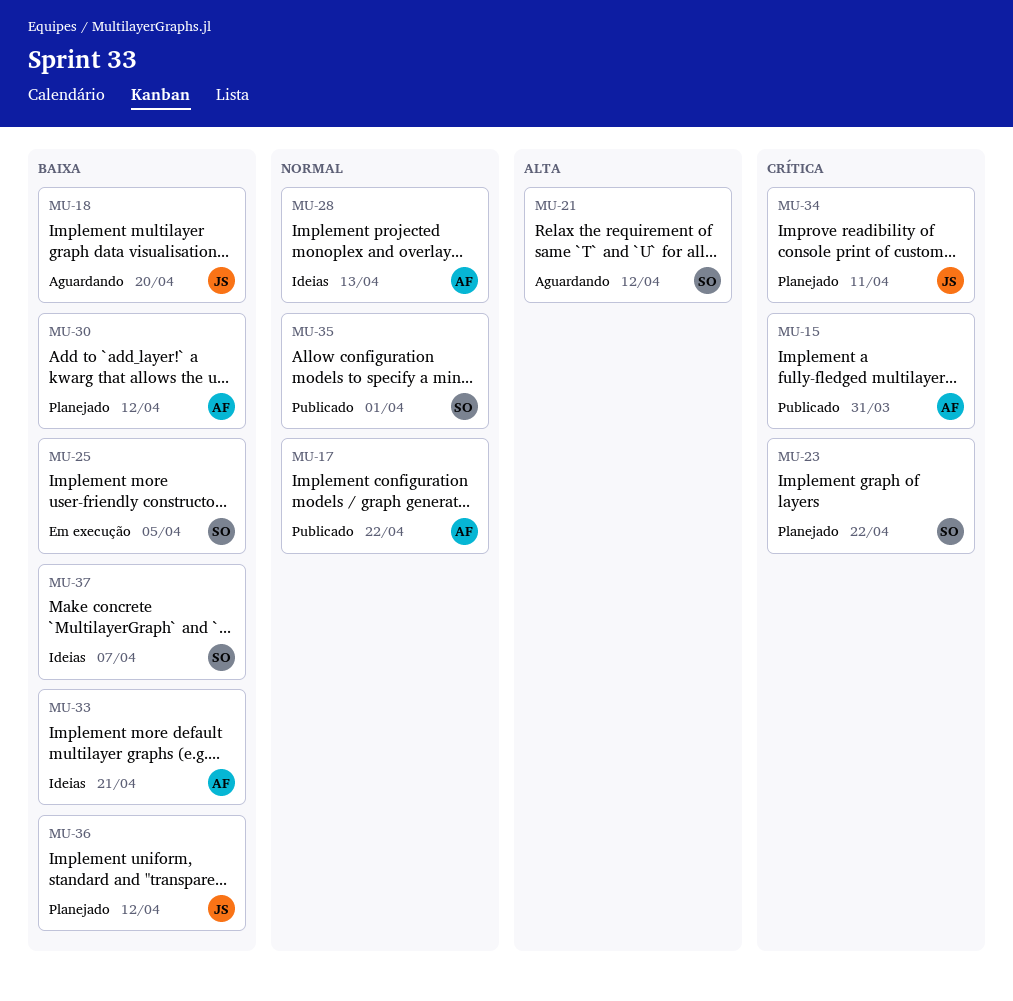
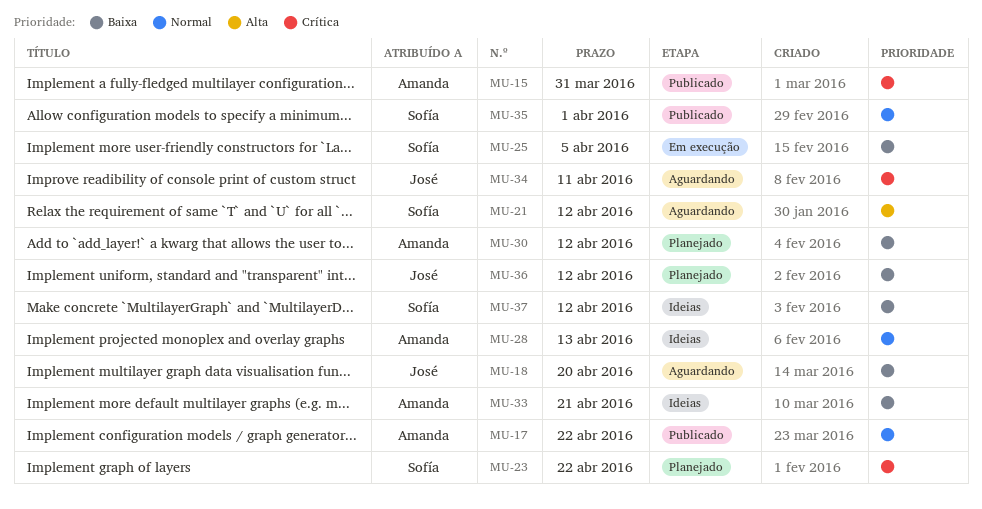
MU-34, status: Planejado -> Aguardando
MU-37, due: Apr 7 -> Apr 12

